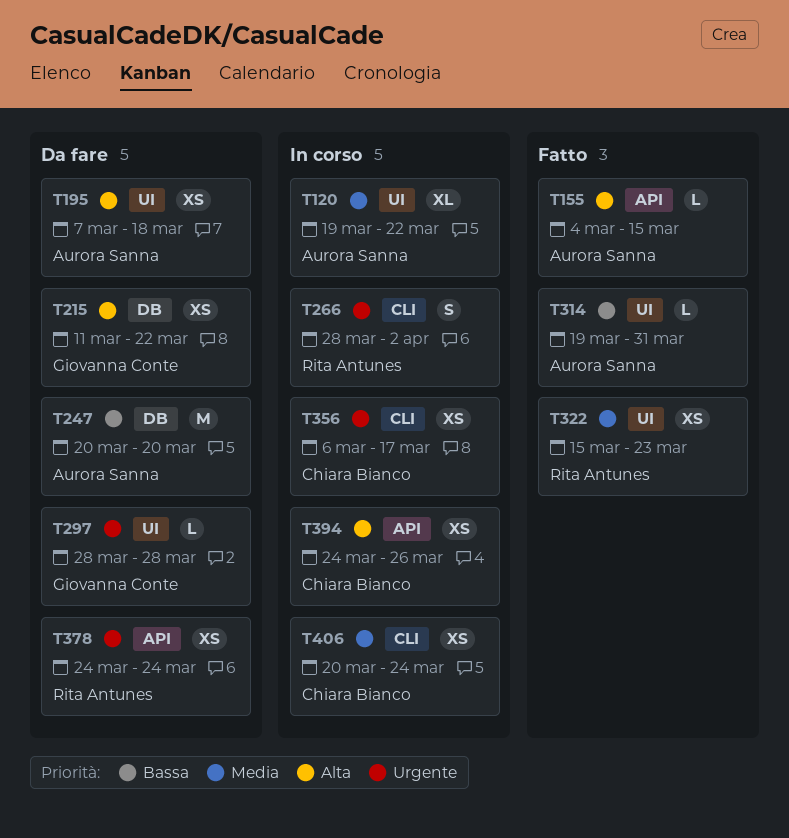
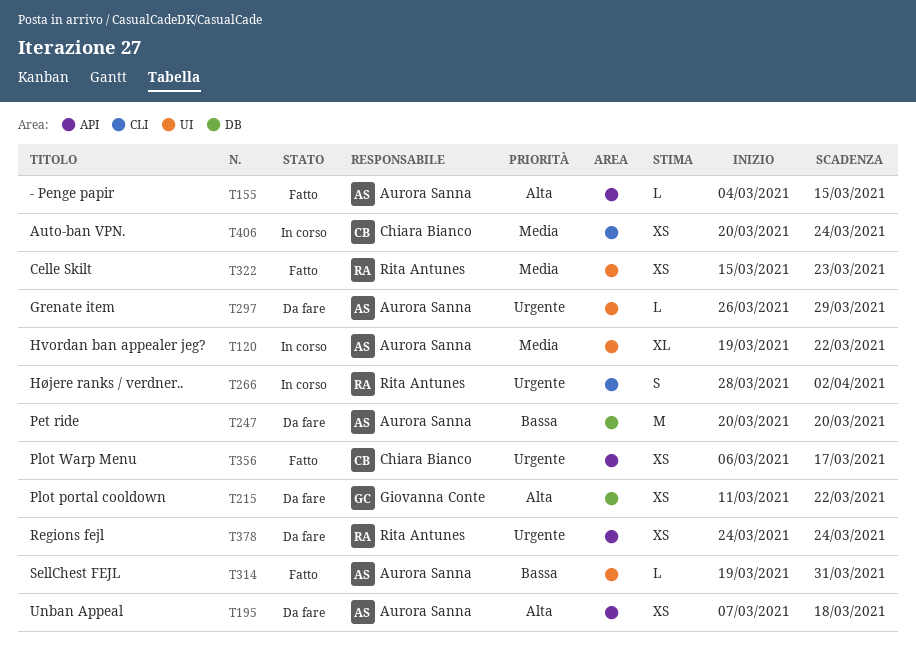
T195, label: UI -> API
T297, owner: Giovanna Conte -> Aurora Sanna
T297, start: Mar 28 -> Mar 26
T297, due: Mar 28 -> Mar 29
T356, status: In corso -> Fatto
T356, label: CLI -> API
T394: present -> none

